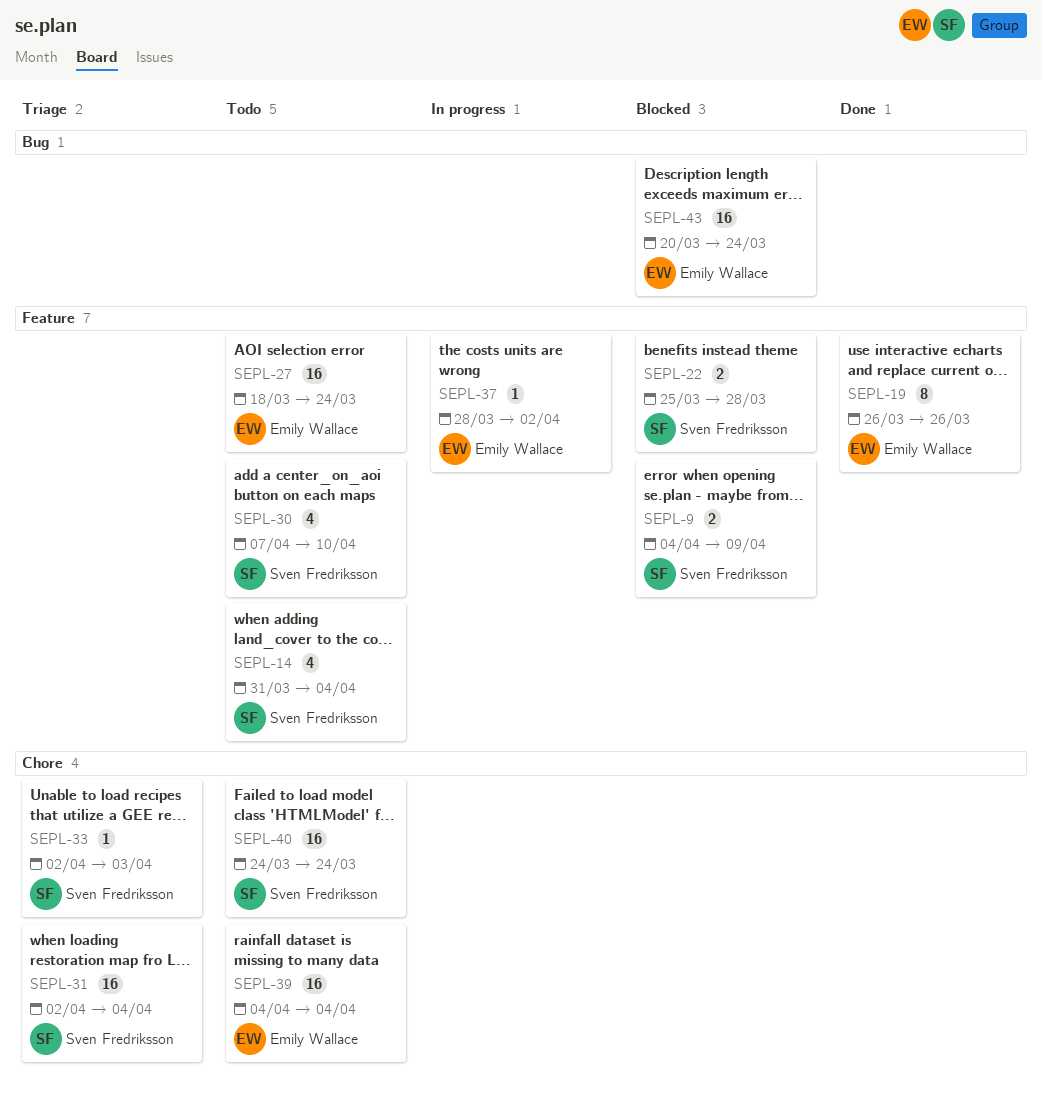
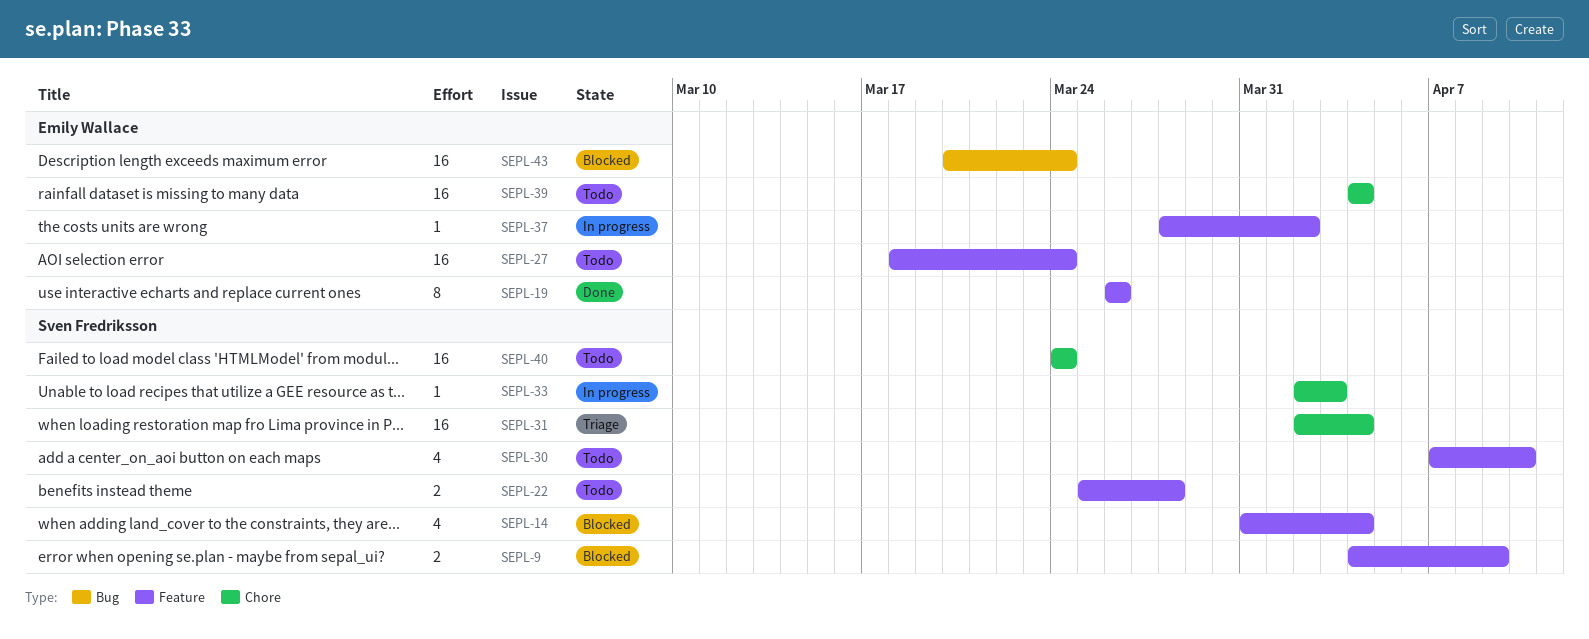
SEPL-14, status: Todo -> Blocked
SEPL-22, status: Blocked -> Todo
SEPL-33, status: Triage -> In progress

